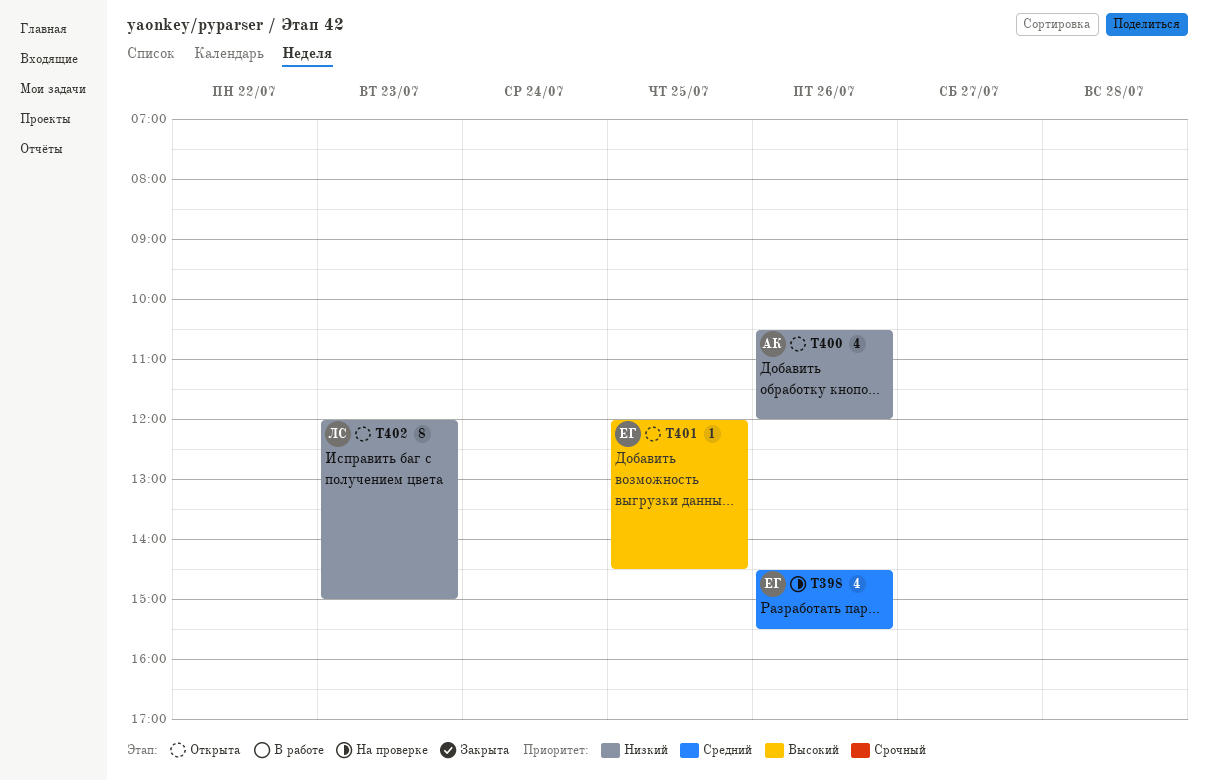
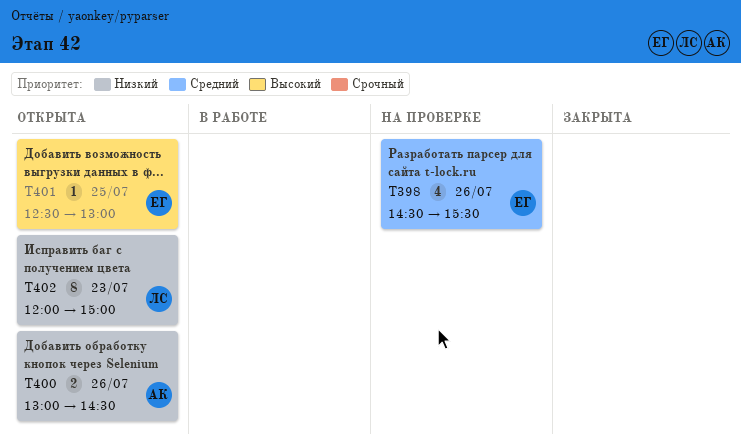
T400, estimate: 4 -> 2
T400, begins: 10:30 -> 13:00
T400, ends: 12:00 -> 14:30
T401, begins: 12:00 -> 12:30
T401, ends: 14:30 -> 13:00

